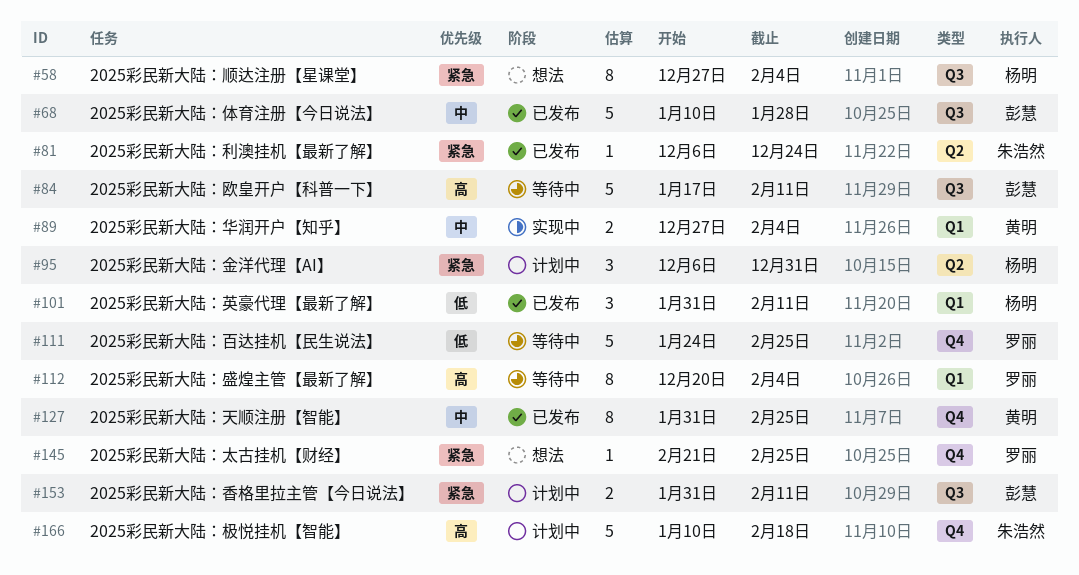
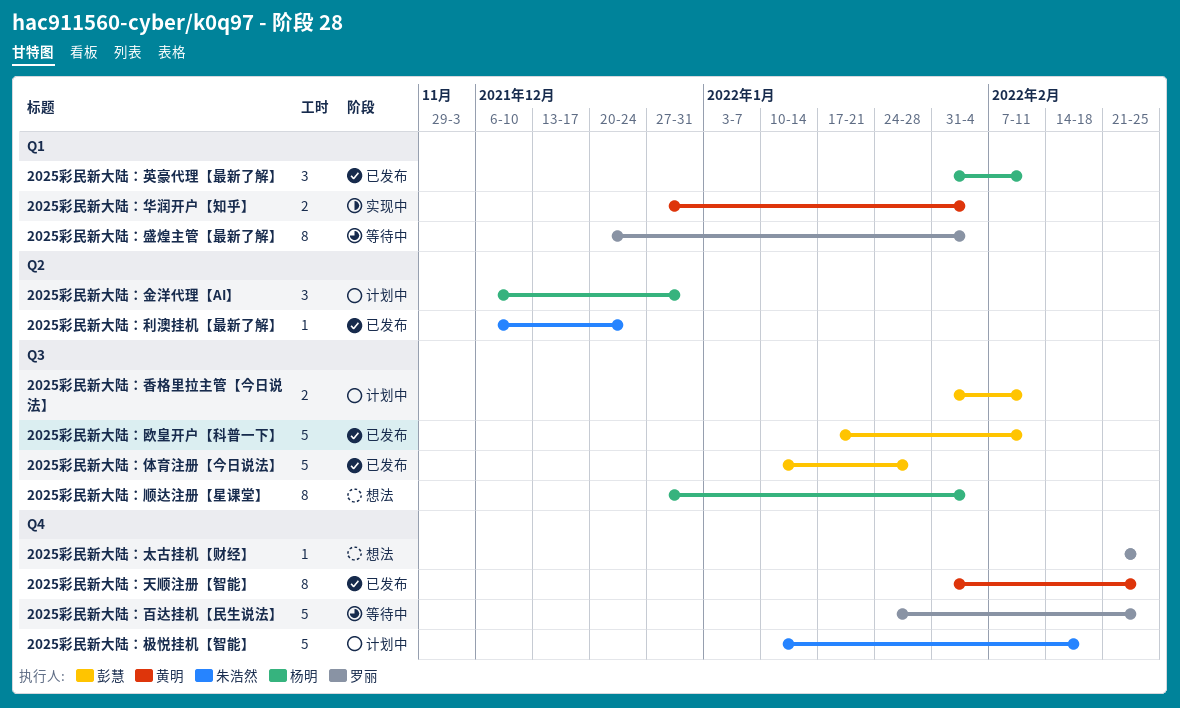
2025彩民新大陆：欧皇开户【科普一下】, status: 等待中 -> 已发布

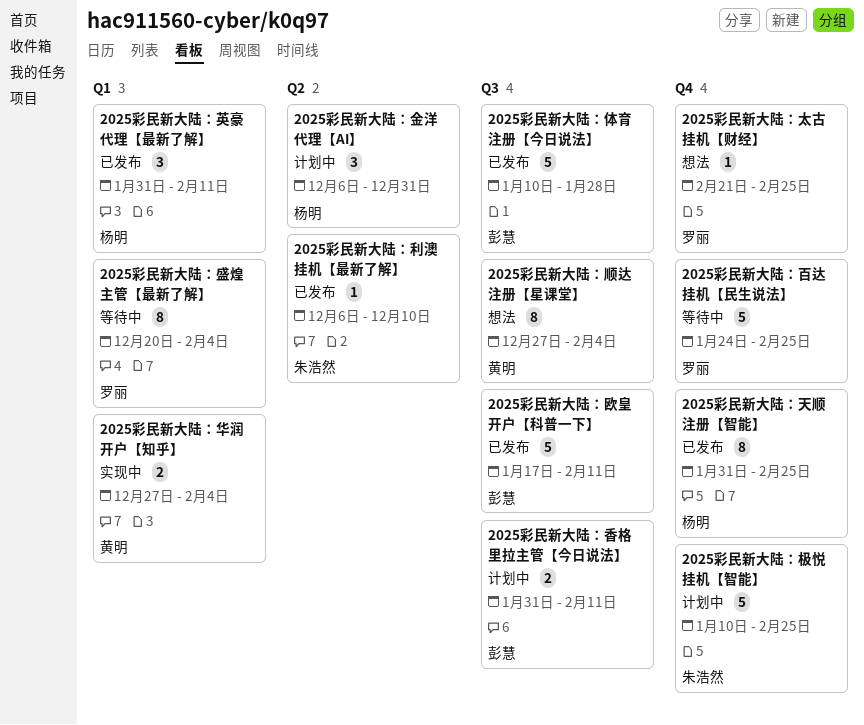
2025彩民新大陆：利澳挂机【最新了解】, due: Dec 24 -> Dec 10
2025彩民新大陆：天顺注册【智能】, owner: 黄明 -> 杨明
2025彩民新大陆：极悦挂机【智能】, due: Feb 18 -> Feb 25
2025彩民新大陆：顺达注册【星课堂】, owner: 杨明 -> 黄明

